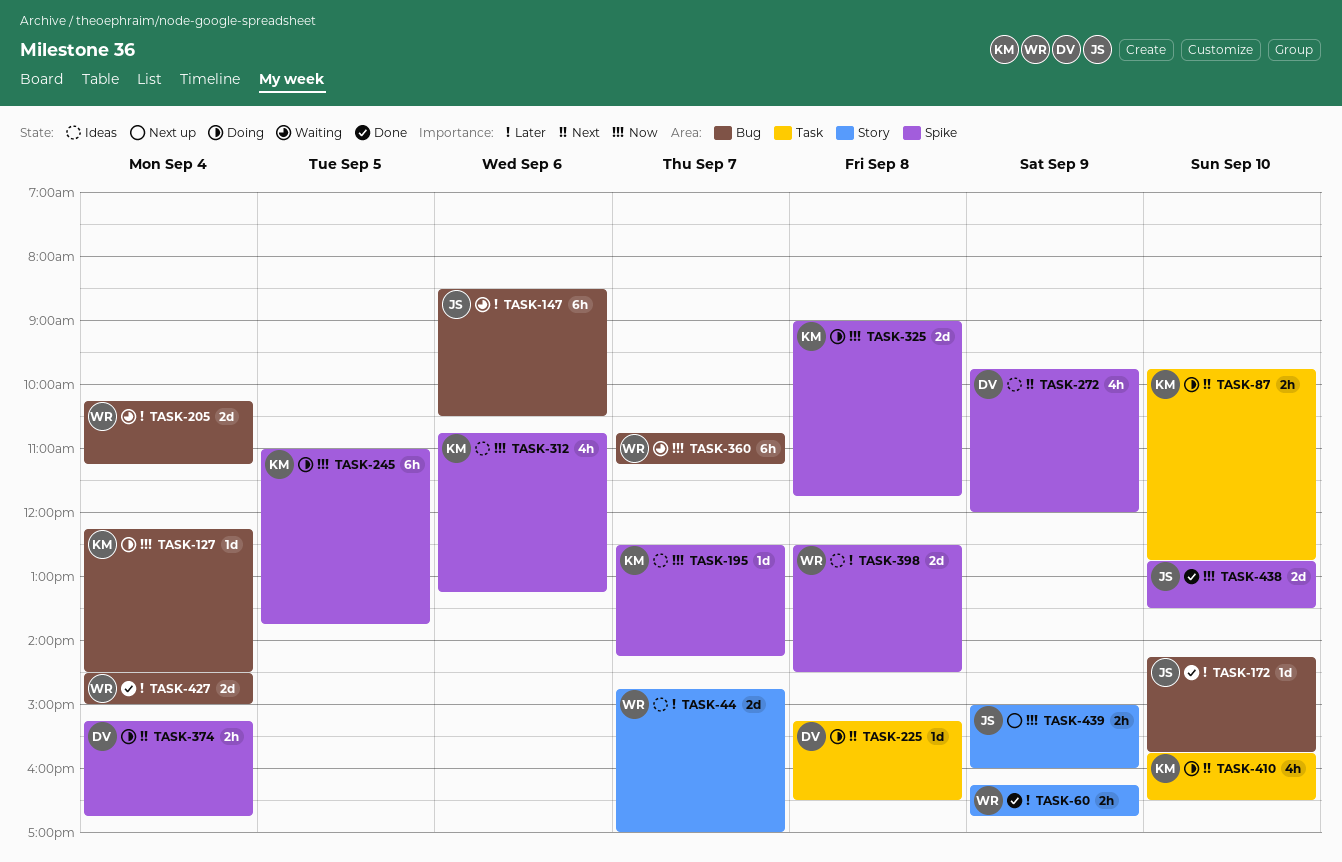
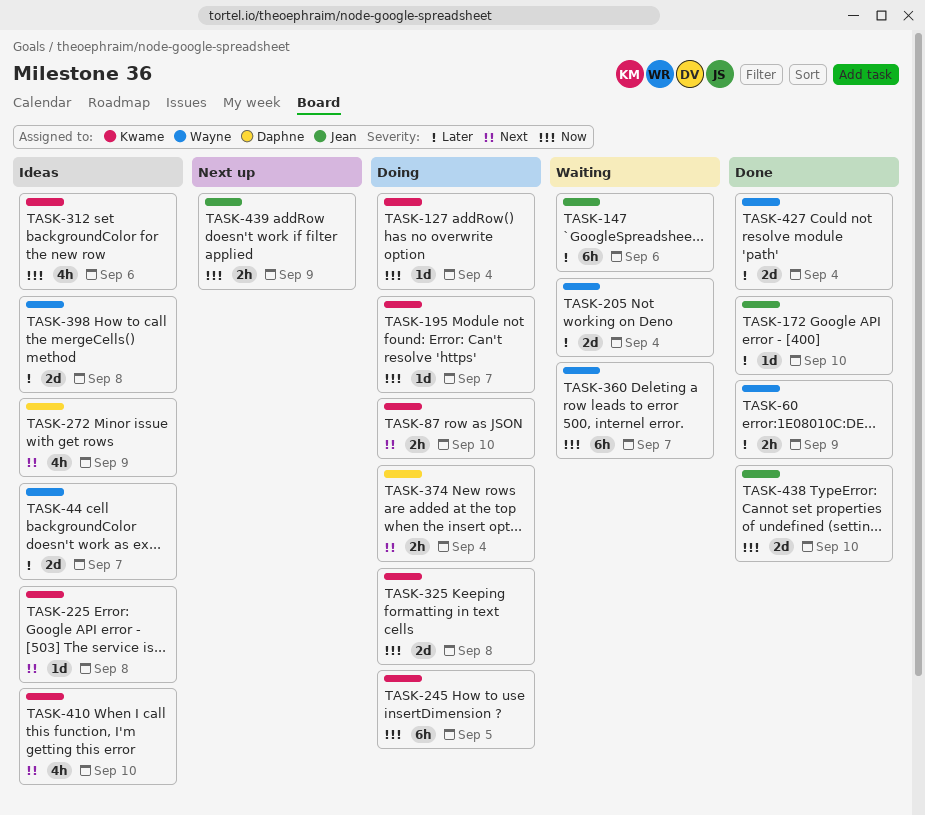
TASK-195, status: Ideas -> Doing
TASK-225, status: Doing -> Ideas
TASK-225, owner: Daphne -> Kwame
TASK-410, status: Doing -> Ideas

